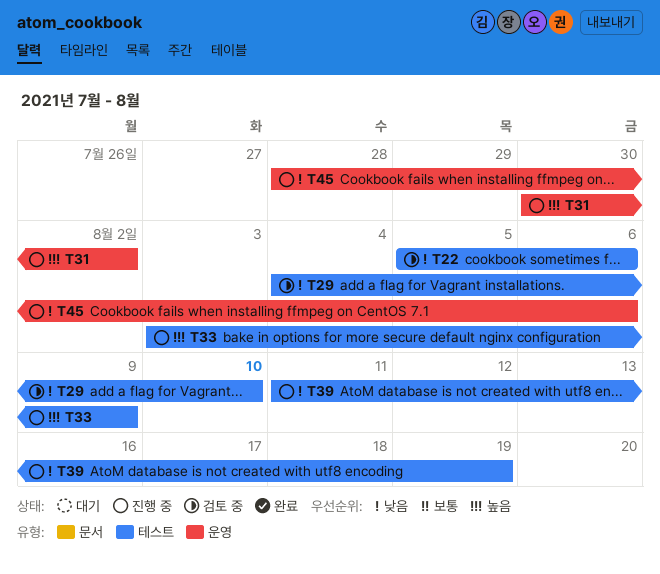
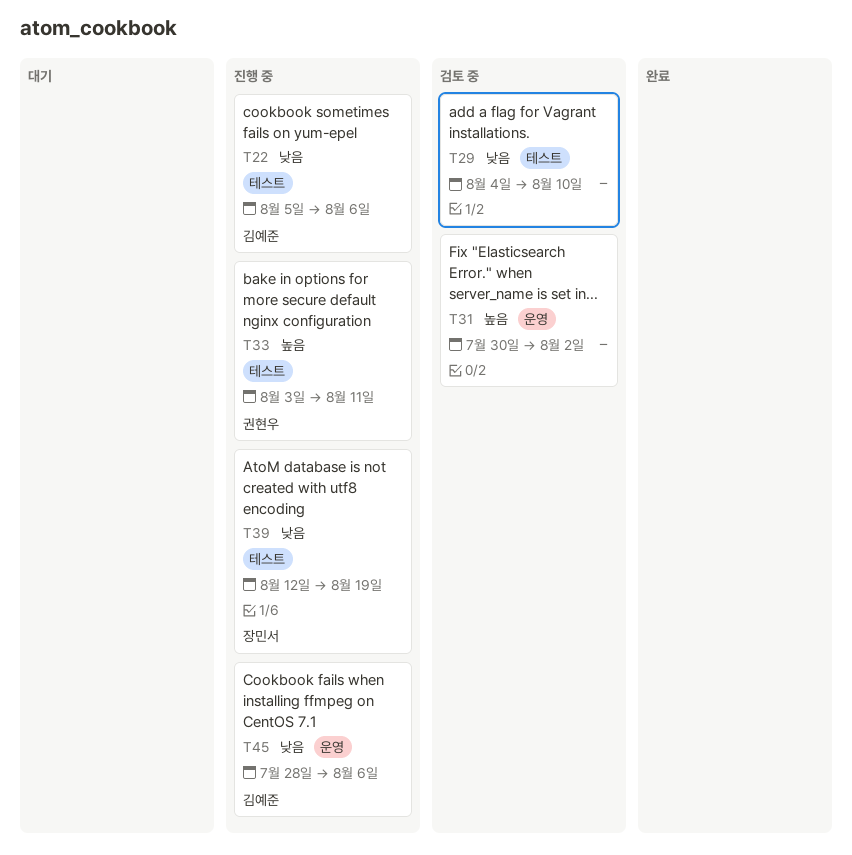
T22, status: 검토 중 -> 진행 중
T31, status: 진행 중 -> 검토 중
T33, due: Aug 9 -> Aug 11
T39, start: Aug 11 -> Aug 12

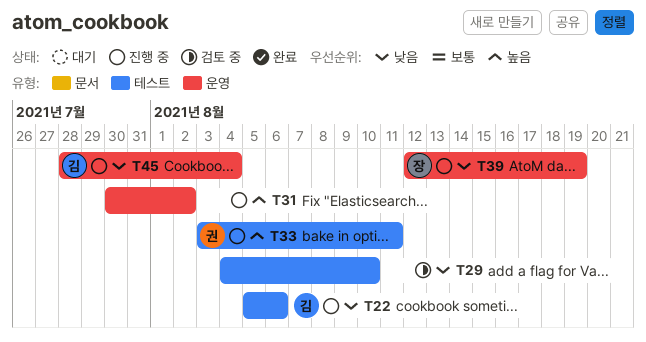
T31, status: 검토 중 -> 진행 중
T39, label: 테스트 -> 운영
T45, due: Aug 6 -> Aug 4

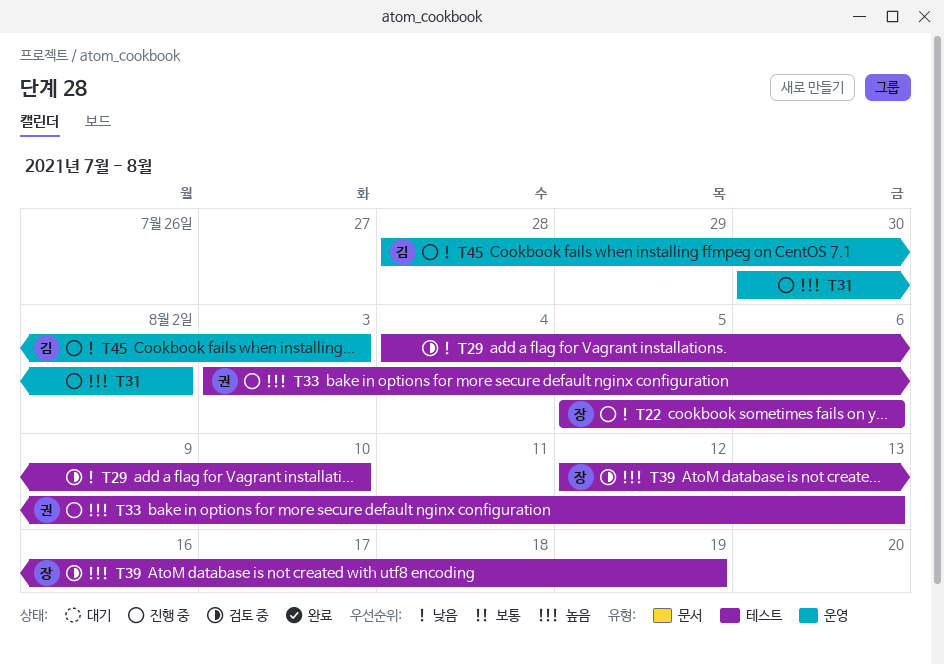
T22, owner: 김 -> 장
T33, due: Aug 11 -> Aug 13
T39, status: 진행 중 -> 검토 중
T39, priority: 낮음 -> 높음
T39, label: 운영 -> 테스트
T45, due: Aug 4 -> Aug 3

